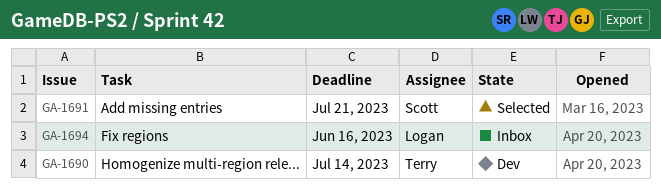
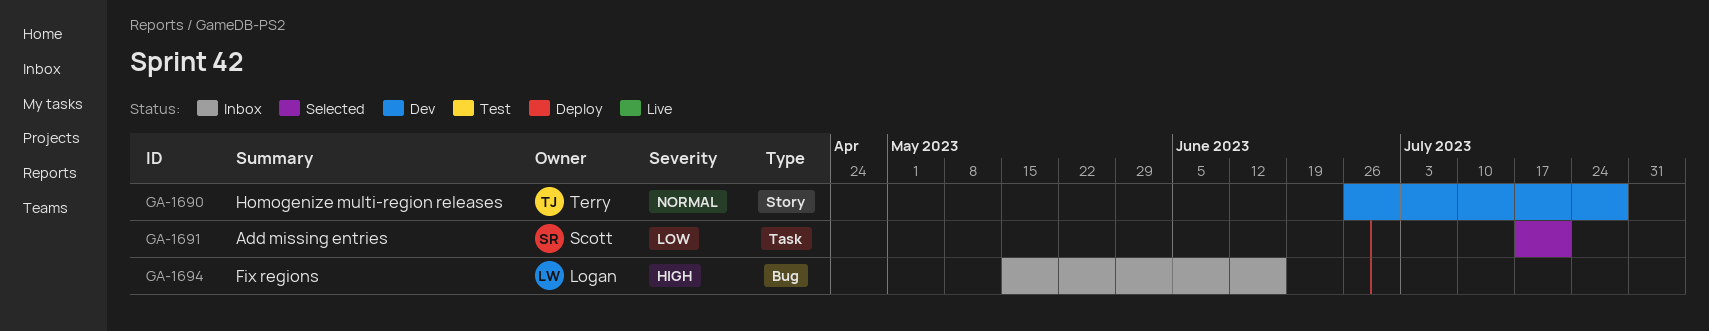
GA-1690, due: Jul 14 -> Jul 28

